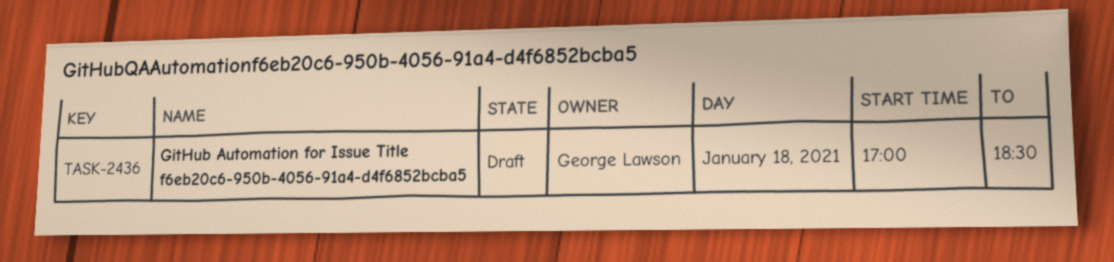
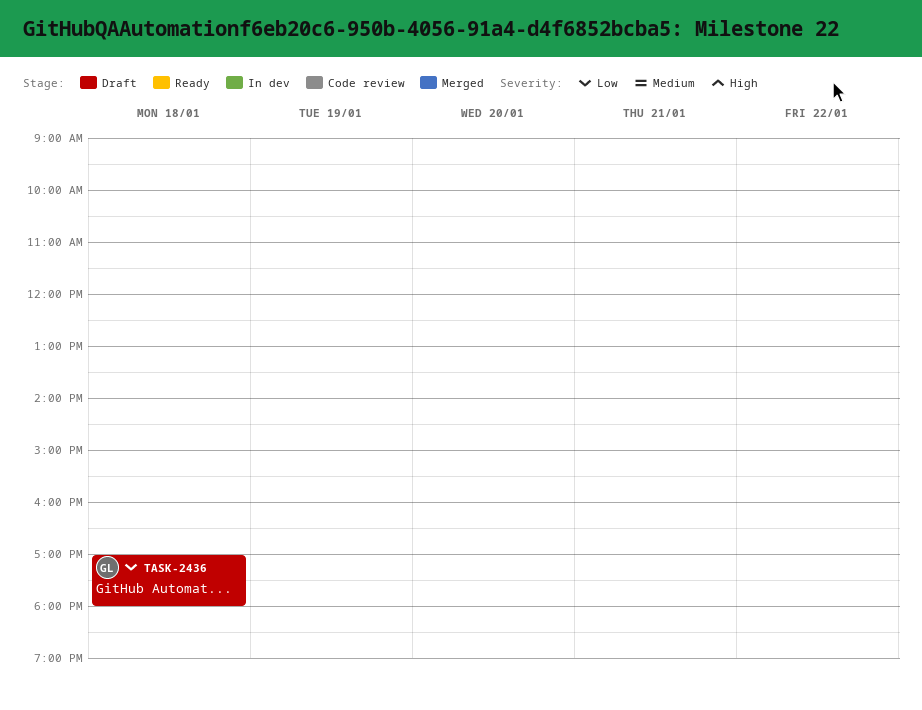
TASK-2436, ends: 18:30 -> 18:00

